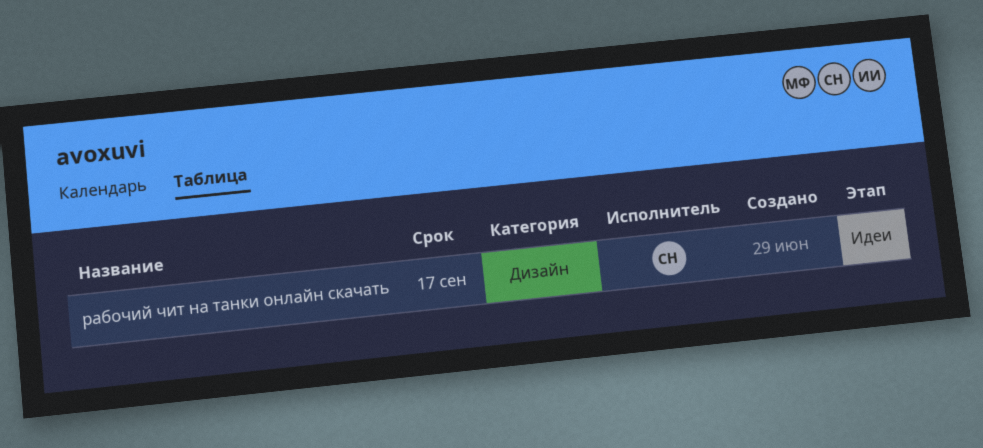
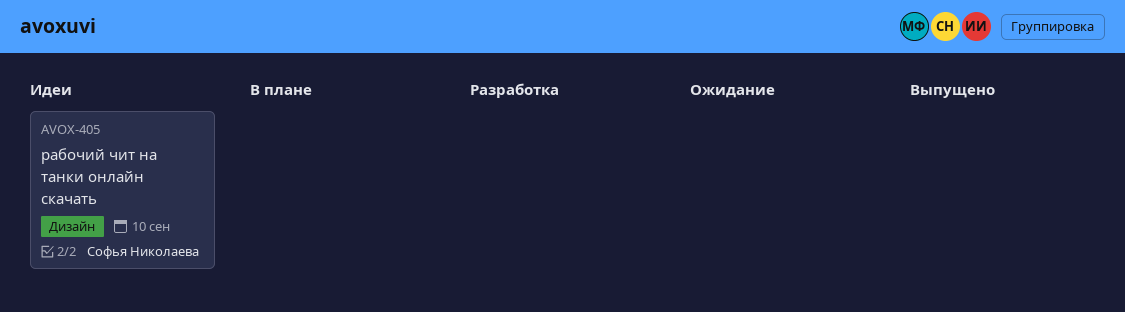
рабочий чит на танки онлайн скачать, due: Sep 17 -> Sep 10

